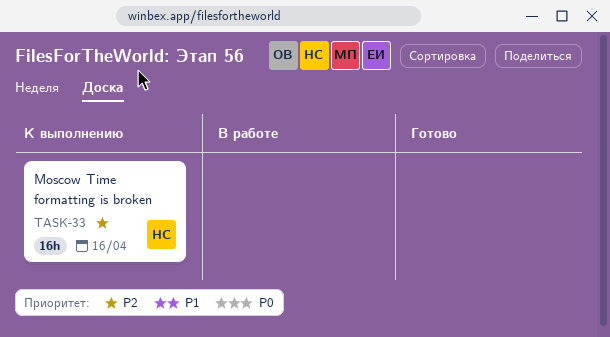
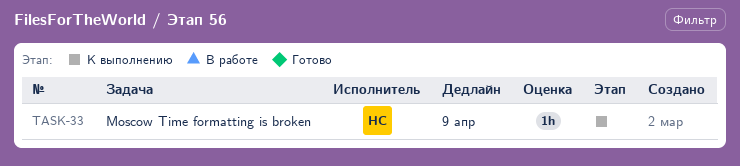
TASK-33, estimate: 16h -> 1h
TASK-33, due: Apr 16 -> Apr 9

